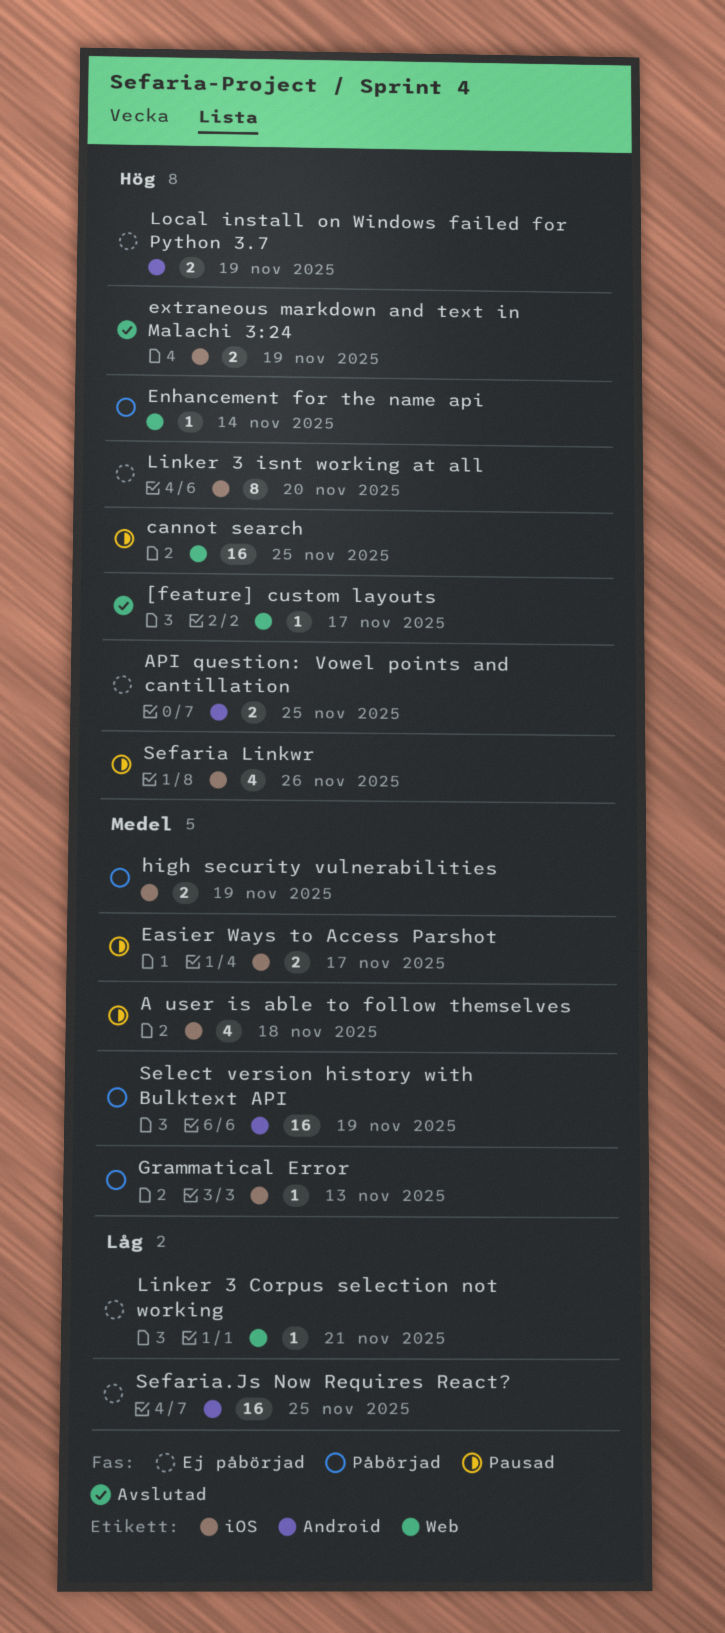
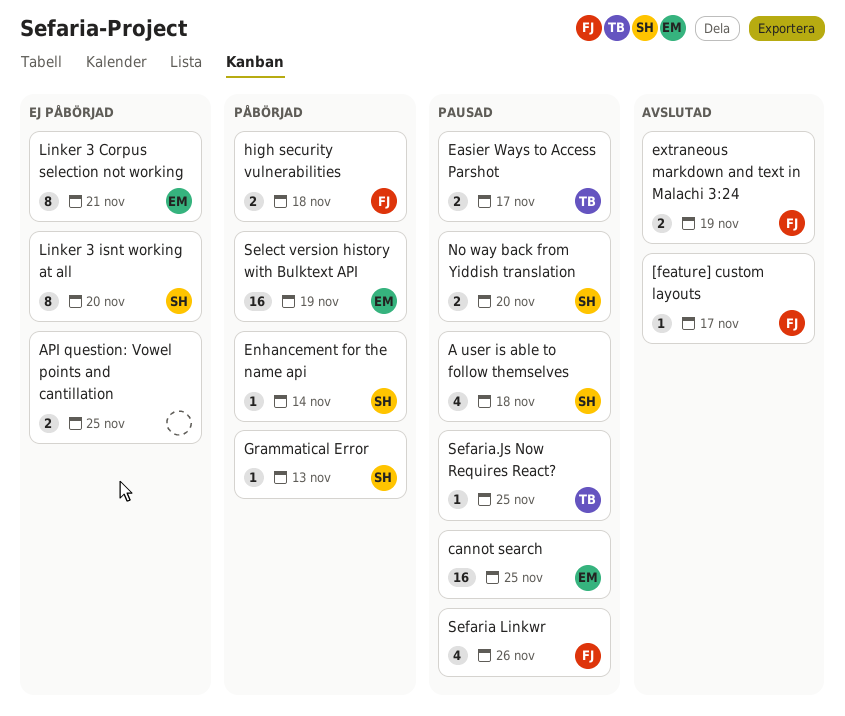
high security vulnerabilities, due: Nov 19 -> Nov 18
Linker 3 Corpus selection not working, estimate: 1 -> 8
Local install on Windows failed for Python 3.7: present -> none
No way back from Yiddish translation: none -> present
Sefaria.Js Now Requires React?, status: Ej påbörjad -> Pausad
Sefaria.Js Now Requires React?, estimate: 16 -> 1

